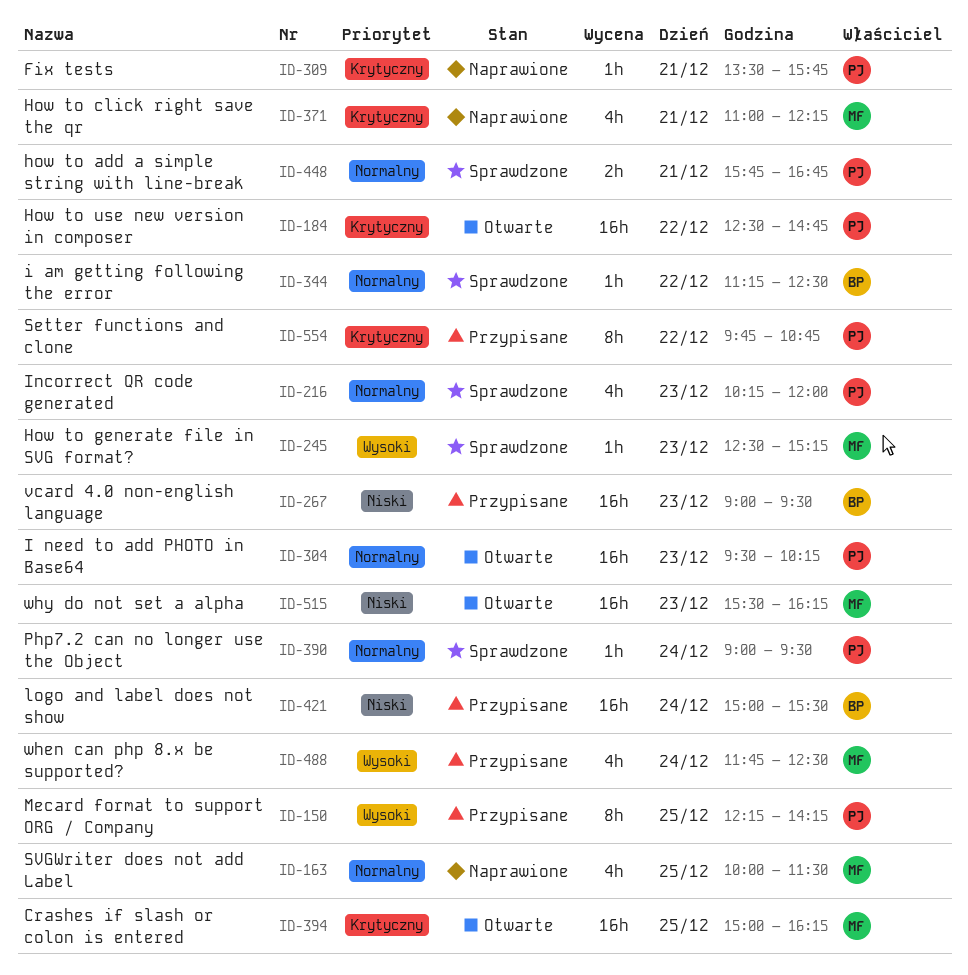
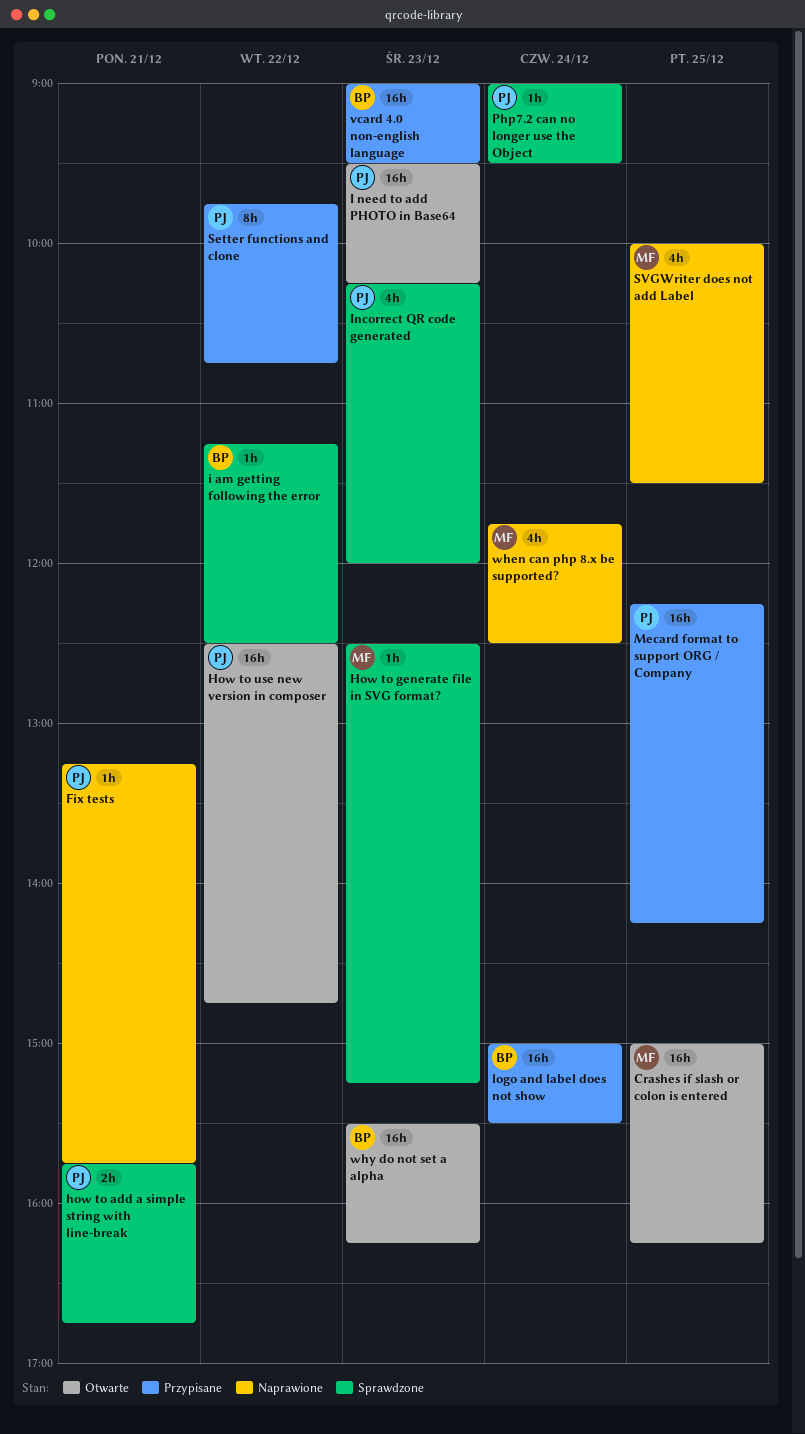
Fix tests, begins: 13:30 -> 13:15
How to click right save the qr: present -> none
Mecard format to support ORG / Company, estimate: 8h -> 16h
when can php 8.x be supported?, status: Przypisane -> Naprawione
why do not set a alpha, owner: MF -> BP

